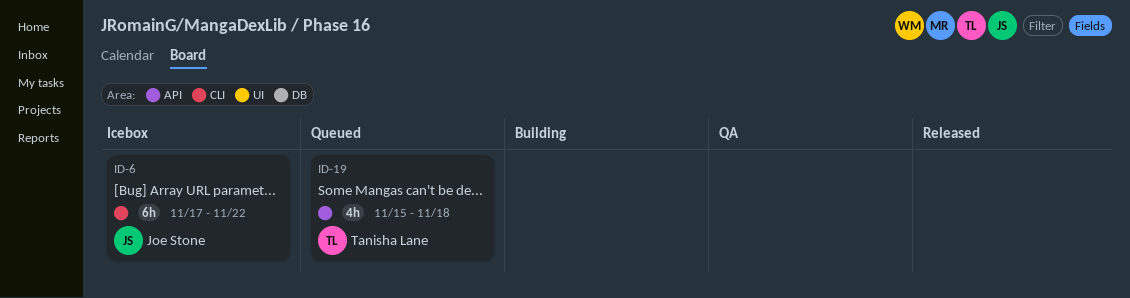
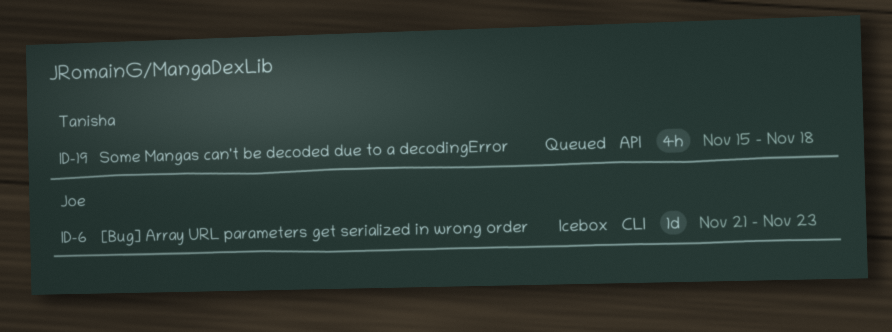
ID-6, estimate: 6h -> 1d
ID-6, start: Nov 17 -> Nov 21
ID-6, due: Nov 22 -> Nov 23

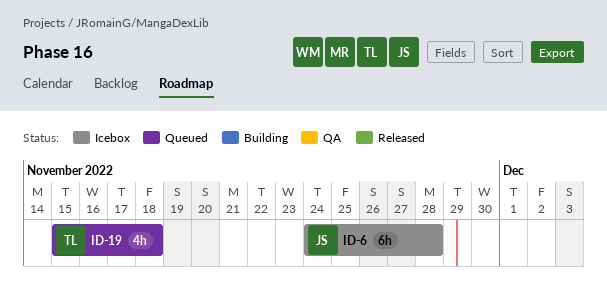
ID-6, estimate: 1d -> 6h
ID-6, start: Nov 21 -> Nov 24
ID-6, due: Nov 23 -> Nov 28

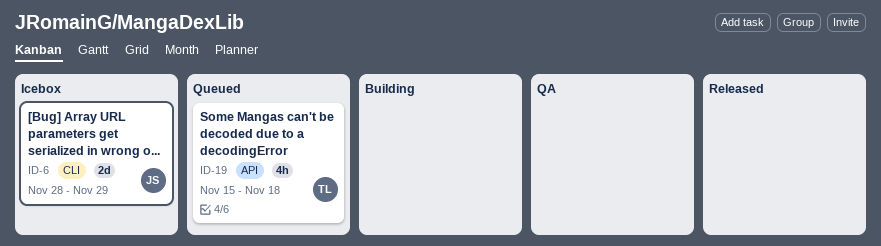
ID-6, estimate: 6h -> 2d
ID-6, start: Nov 24 -> Nov 28
ID-6, due: Nov 28 -> Nov 29

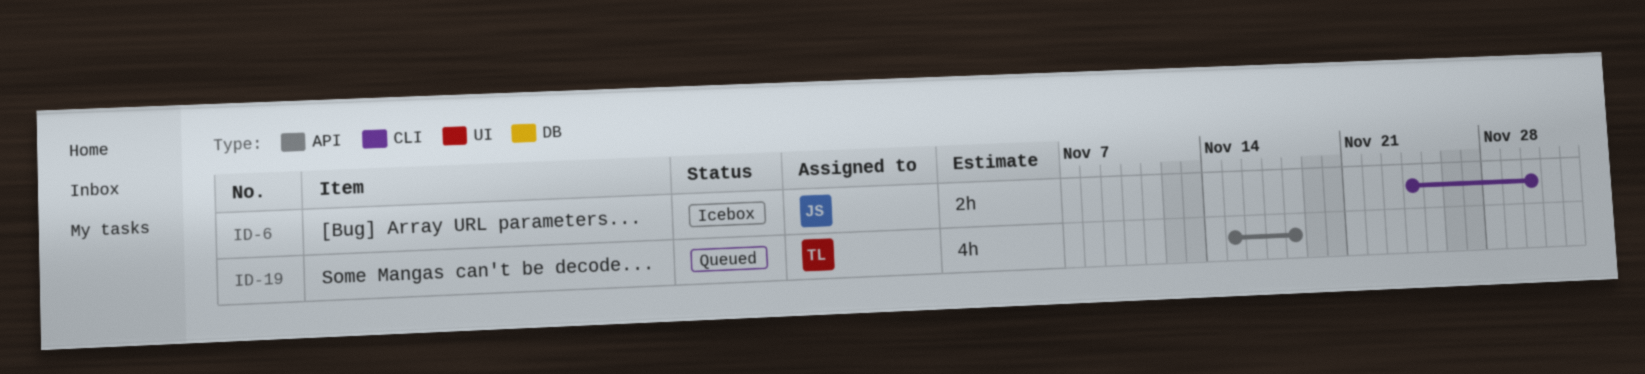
ID-6, estimate: 2d -> 2h
ID-6, start: Nov 28 -> Nov 24
ID-6, due: Nov 29 -> Nov 30

